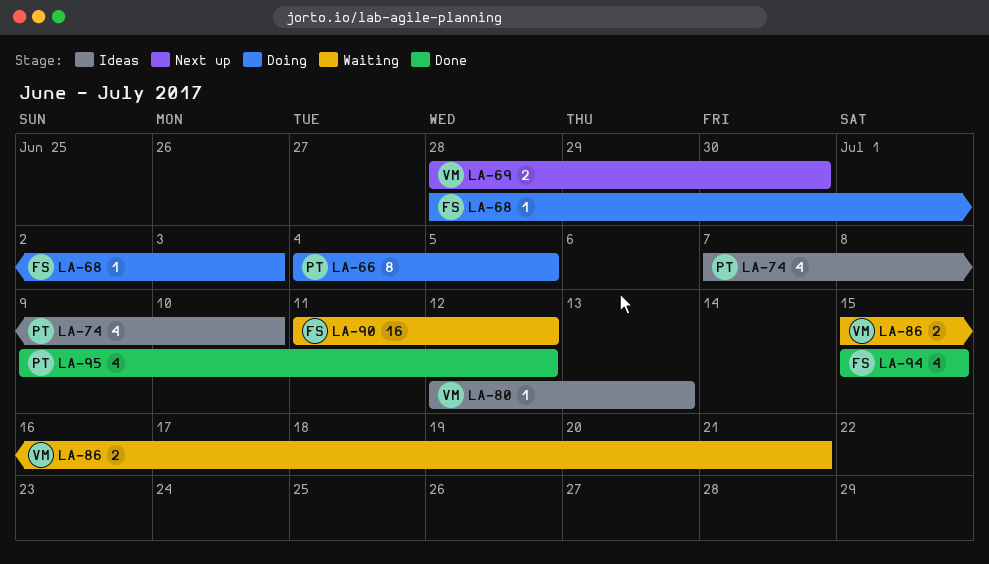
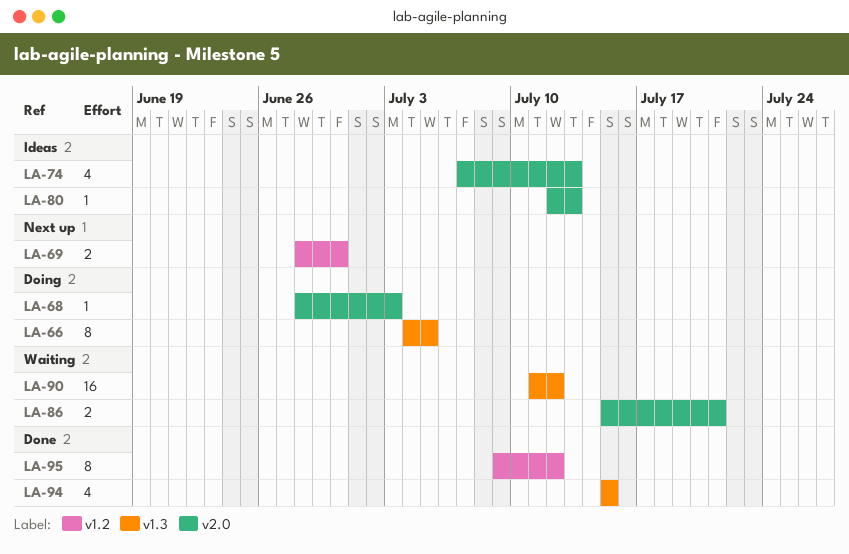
LA-74, due: Jul 10 -> Jul 13
LA-95, estimate: 4 -> 8

